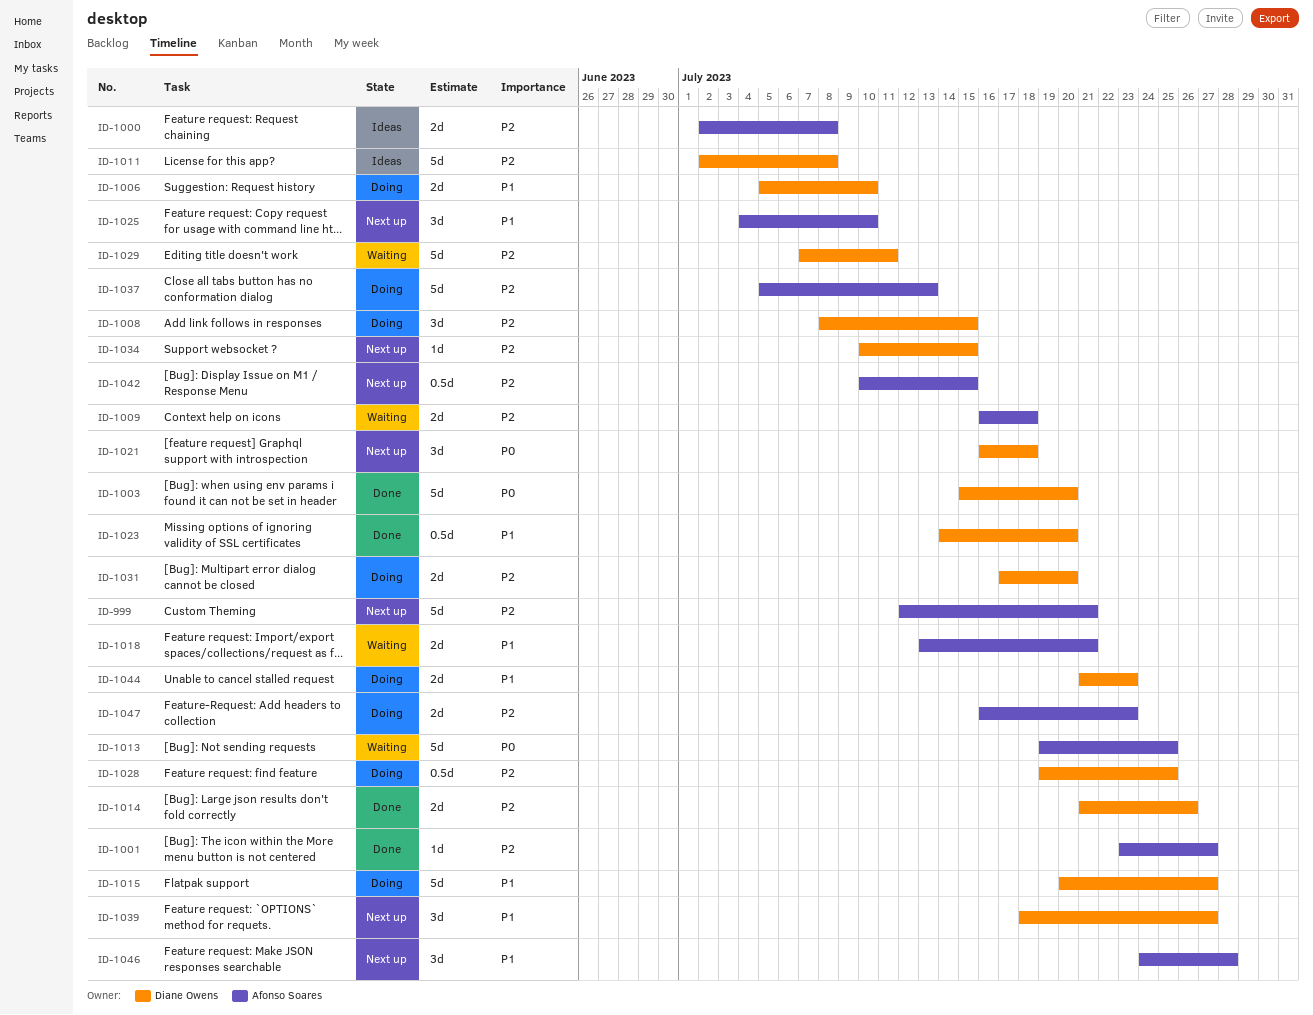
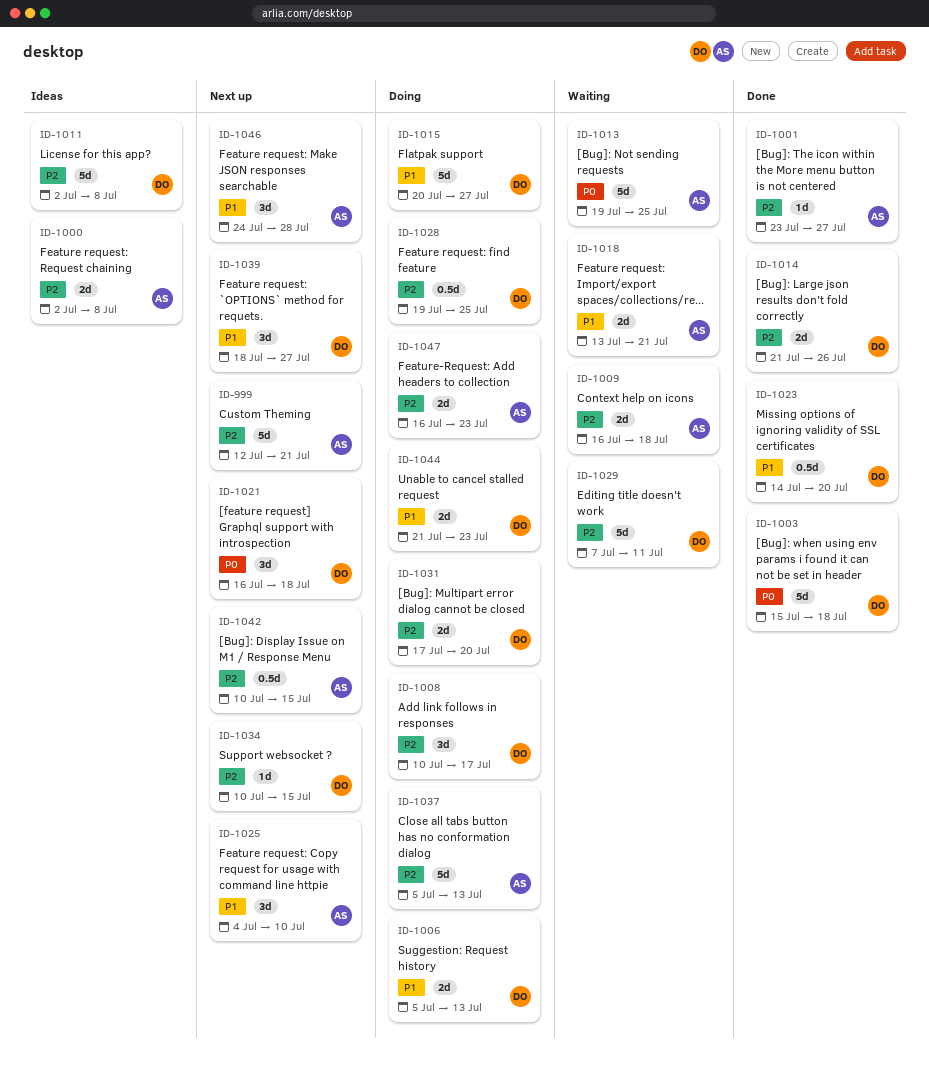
ID-1003, due: Jul 20 -> Jul 18
ID-1006, due: Jul 10 -> Jul 13
ID-1008, start: Jul 8 -> Jul 10
ID-1008, due: Jul 15 -> Jul 17

